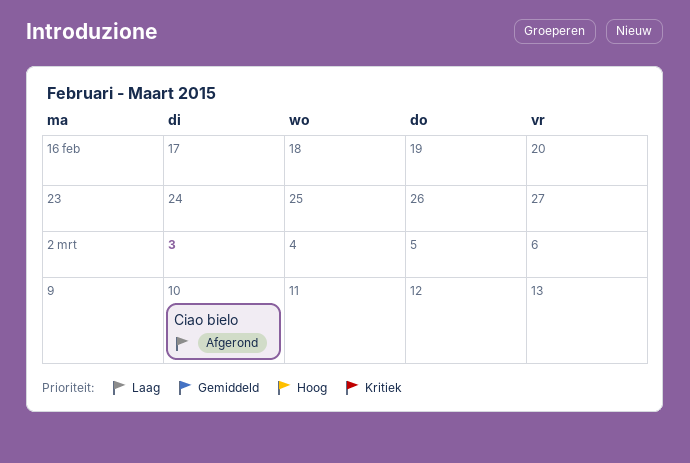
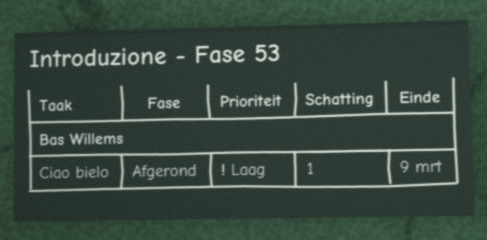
Ciao bielo, due: Mar 10 -> Mar 9

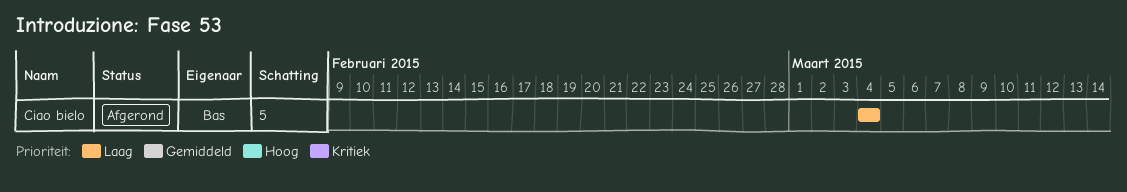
Ciao bielo, estimate: 1 -> 5
Ciao bielo, due: Mar 9 -> Mar 4

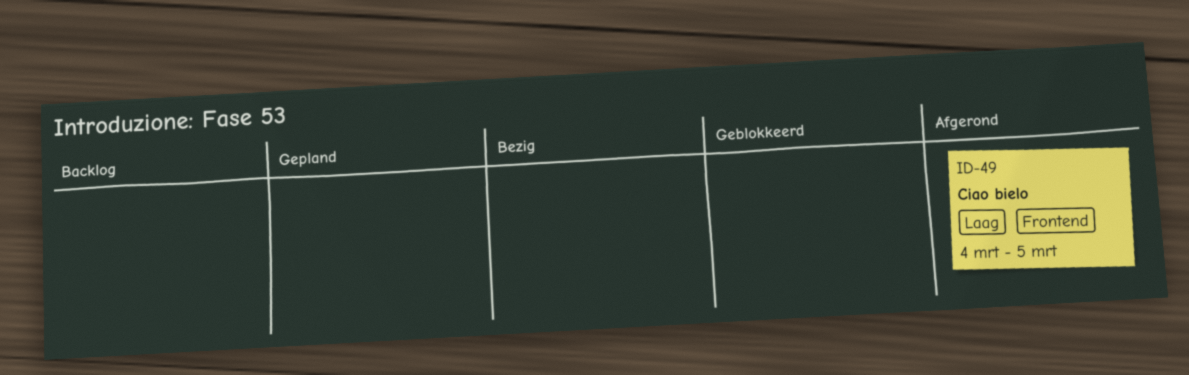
Ciao bielo, due: Mar 4 -> Mar 5

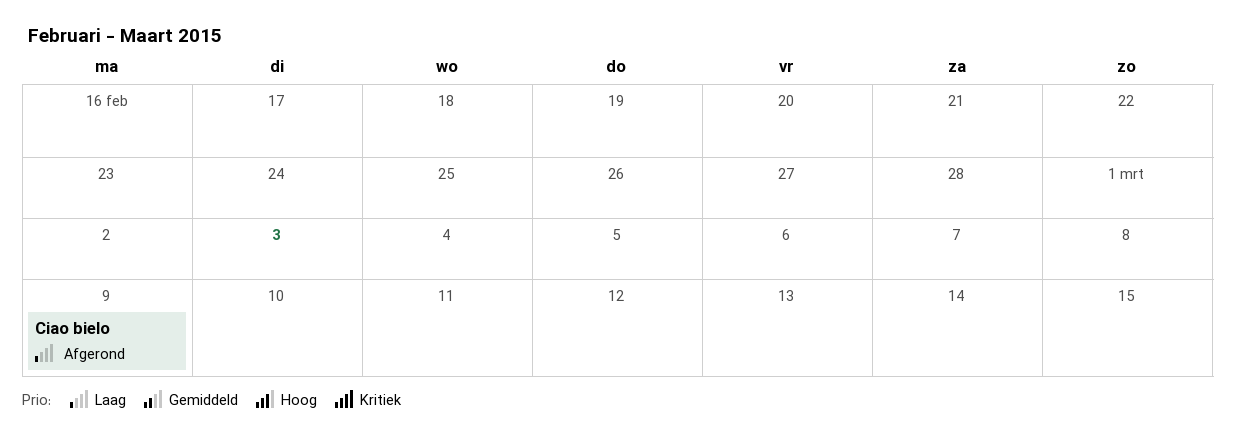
Ciao bielo, due: Mar 5 -> Mar 9

